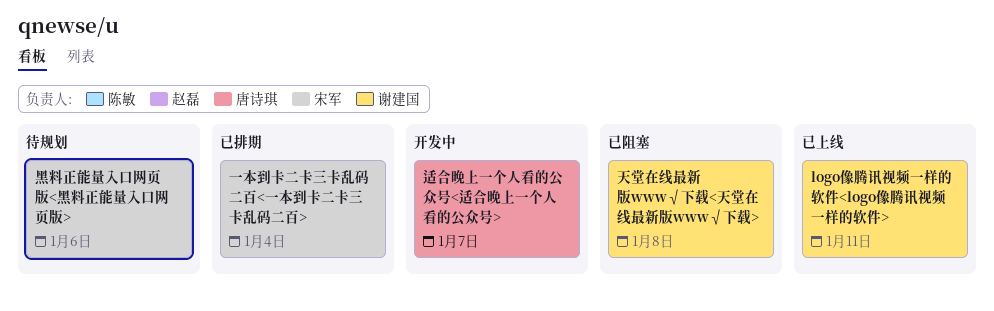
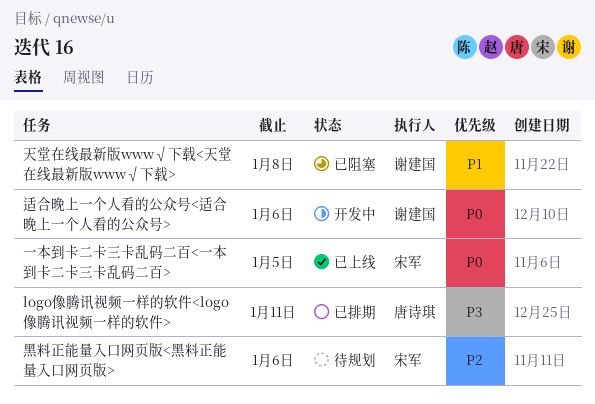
logo像腾讯视频一样的软件<logo像腾讯视频一样的软件>, status: 已上线 -> 已排期
logo像腾讯视频一样的软件<logo像腾讯视频一样的软件>, owner: 谢建国 -> 唐诗琪
一本到卡二卡三卡乱码二百<一本到卡二卡三卡乱码二百>, status: 已排期 -> 已上线
一本到卡二卡三卡乱码二百<一本到卡二卡三卡乱码二百>, due: Jan 4 -> Jan 5
适合晚上一个人看的公众号<适合晚上一个人看的公众号>, owner: 唐诗琪 -> 谢建国
适合晚上一个人看的公众号<适合晚上一个人看的公众号>, due: Jan 7 -> Jan 6

